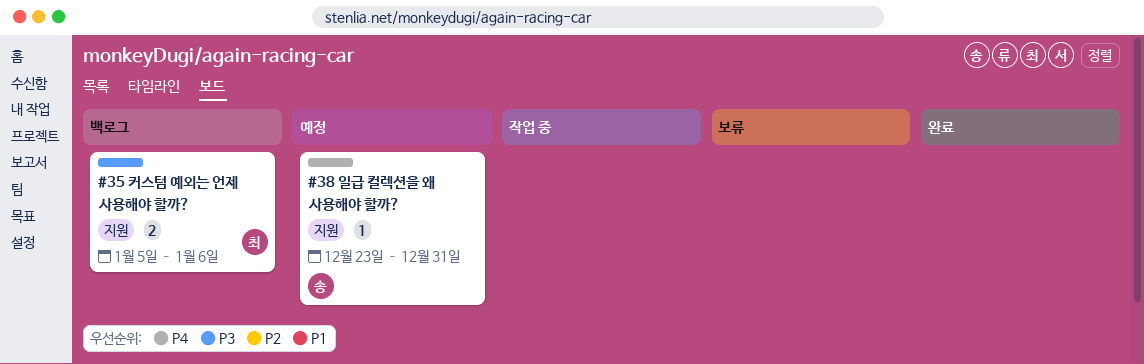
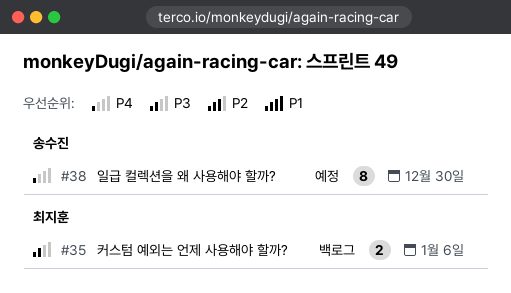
#38, estimate: 1 -> 8
#38, due: Dec 31 -> Dec 30

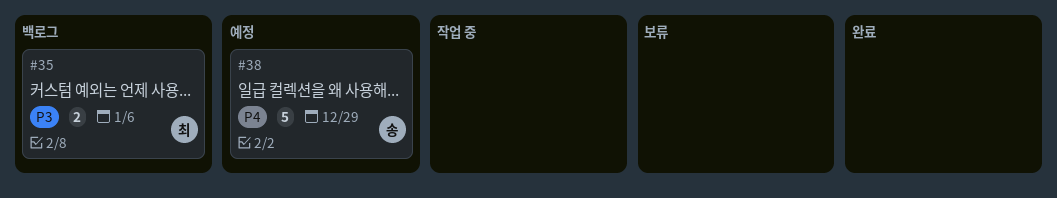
#38, estimate: 8 -> 5
#38, due: Dec 30 -> Dec 29

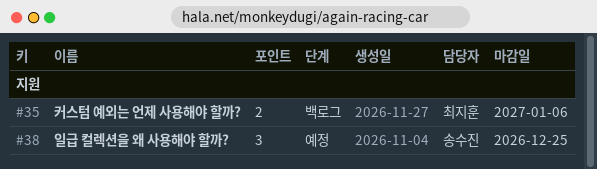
#38, estimate: 5 -> 3
#38, due: Dec 29 -> Dec 25

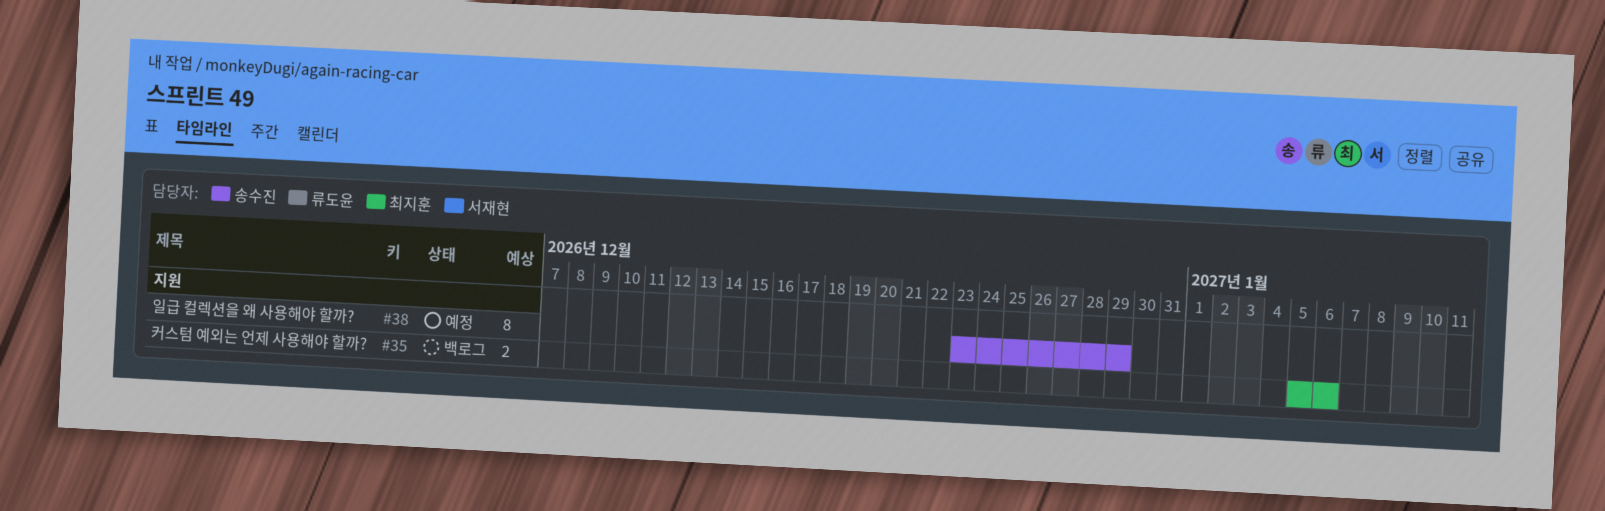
#38, estimate: 3 -> 8
#38, due: Dec 25 -> Dec 29

